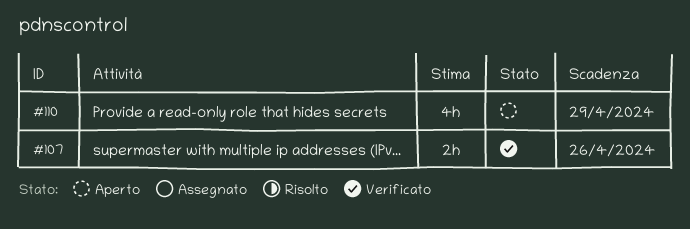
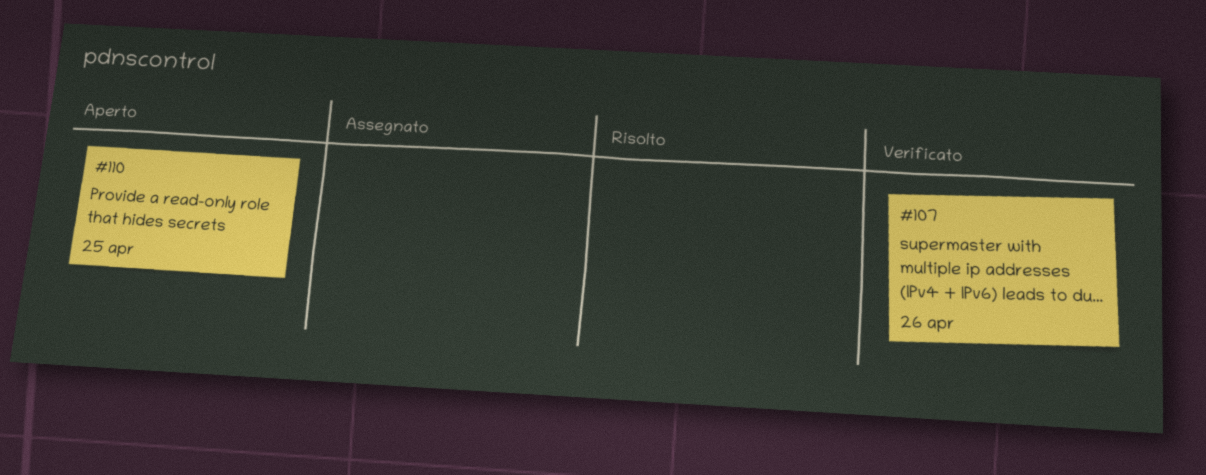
#110, due: Apr 29 -> Apr 25

